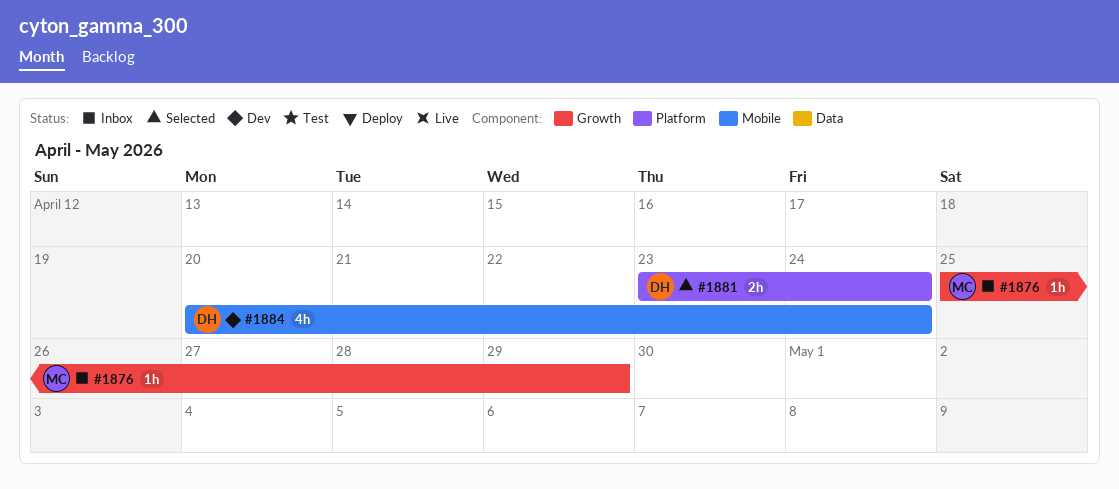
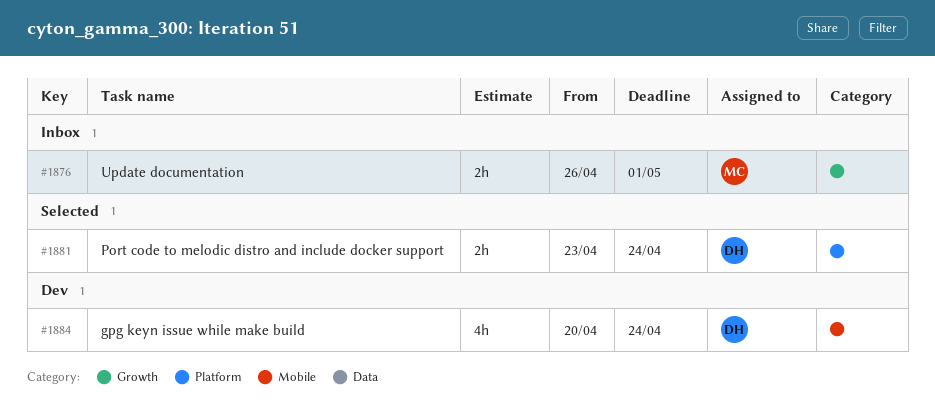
#1876, estimate: 1h -> 2h
#1876, start: Apr 25 -> Apr 26
#1876, due: Apr 29 -> May 1

